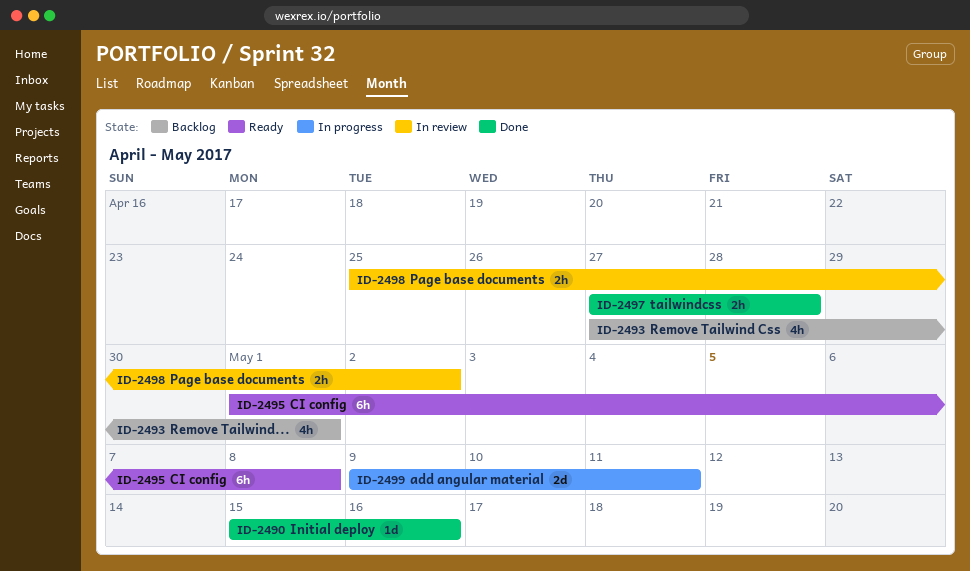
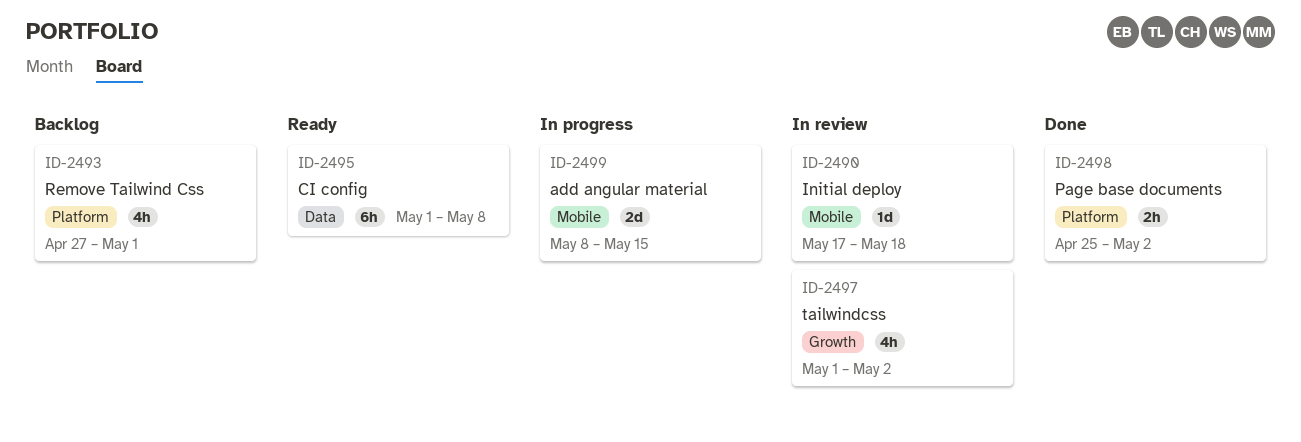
ID-2490, status: Done -> In review
ID-2490, start: May 15 -> May 17
ID-2490, due: May 16 -> May 18
ID-2497, status: Done -> In review
ID-2497, estimate: 2h -> 4h
ID-2497, start: Apr 27 -> May 1
ID-2497, due: Apr 28 -> May 2
ID-2498, status: In review -> Done
ID-2499, start: May 9 -> May 8
ID-2499, due: May 11 -> May 15

